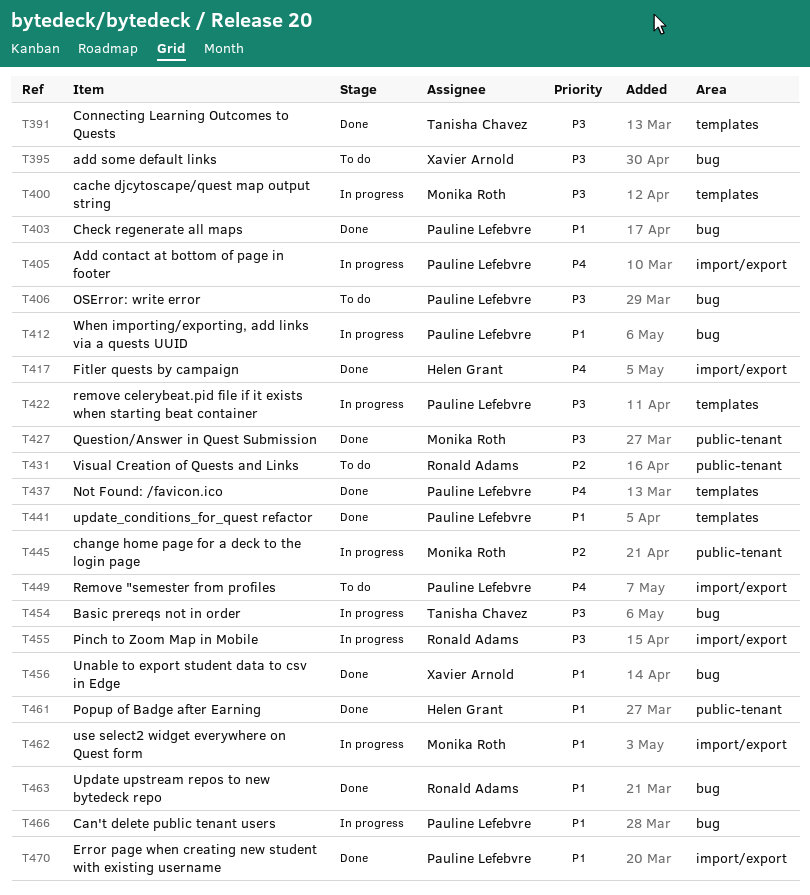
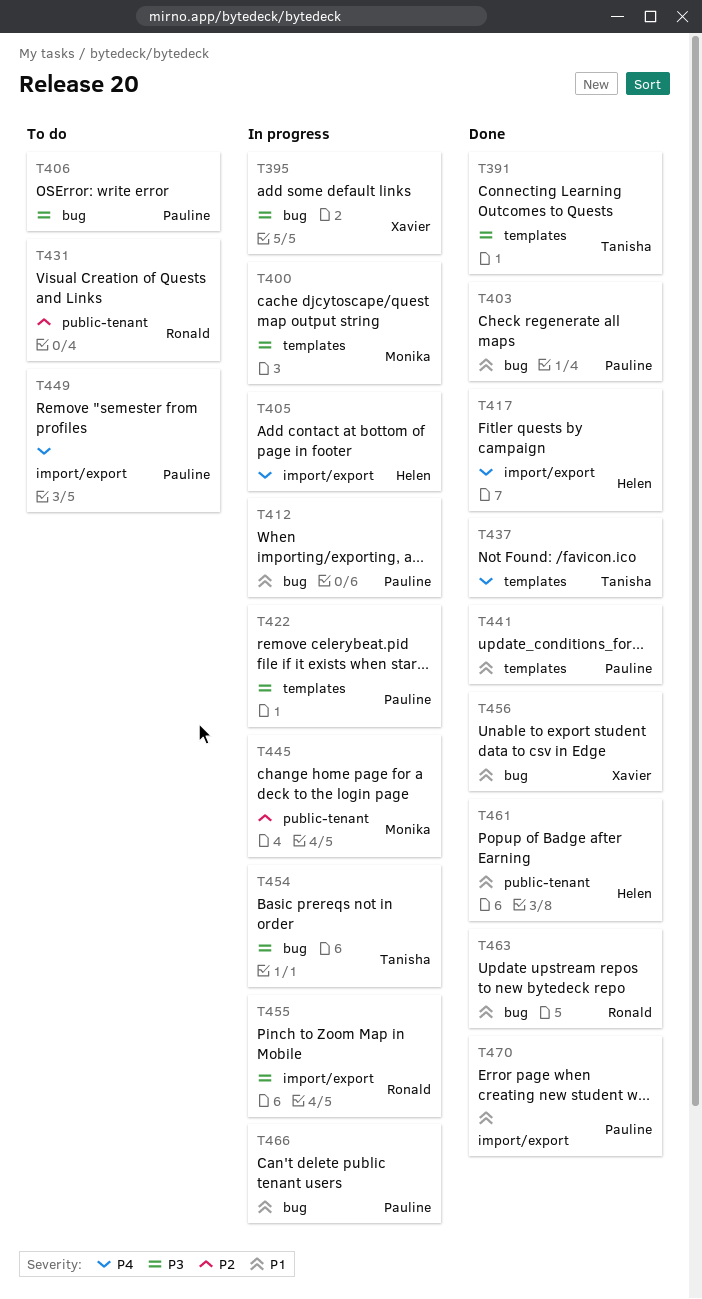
T395, status: To do -> In progress
T405, owner: Pauline Lefebvre -> Helen Grant
T427: present -> none
T437, owner: Pauline Lefebvre -> Tanisha Chavez
T462: present -> none

